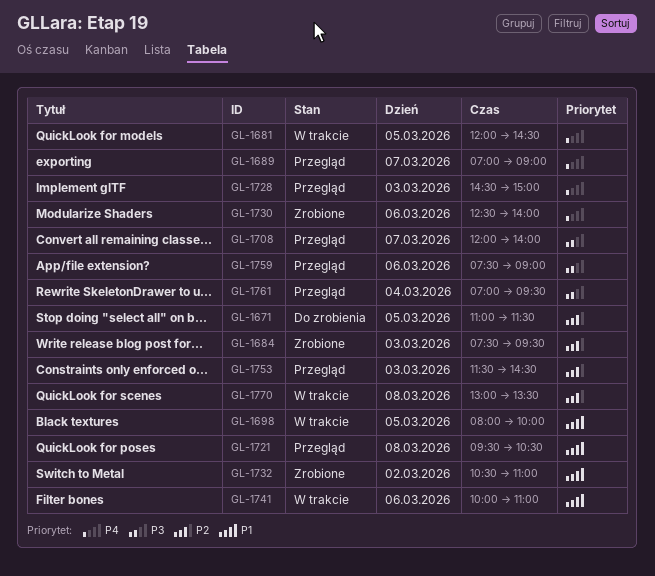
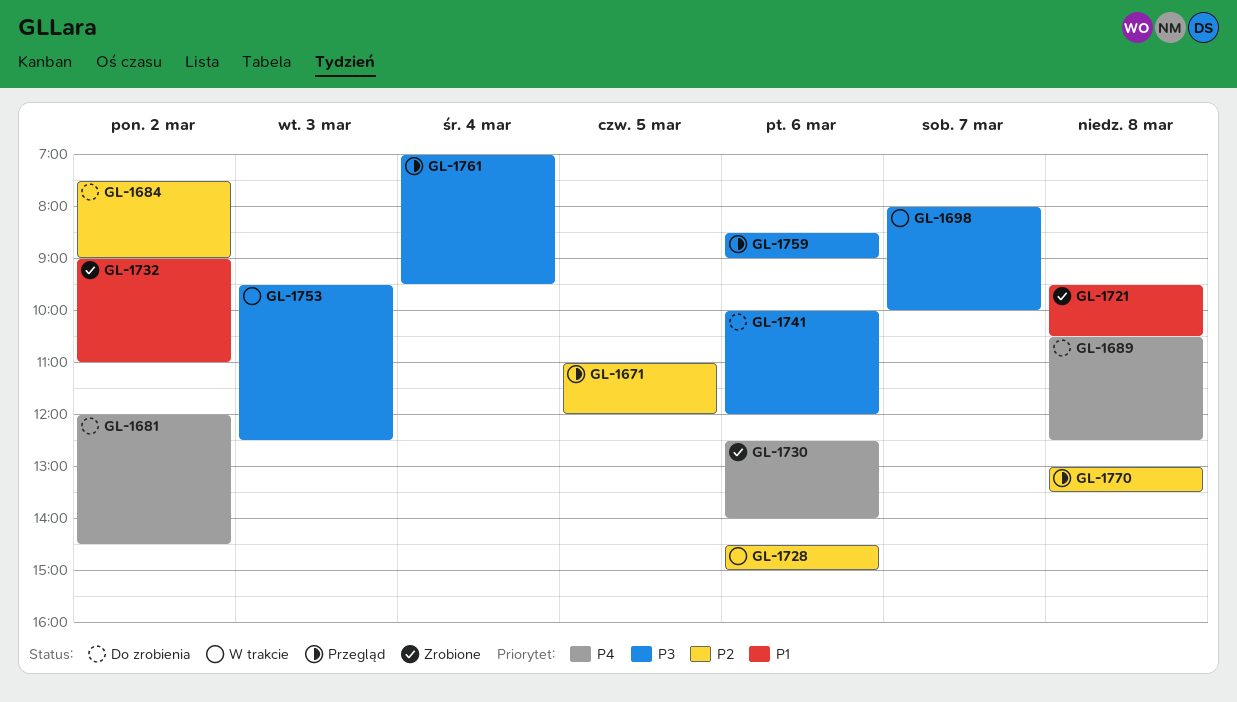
GL-1671, status: Do zrobienia -> Przegląd
GL-1671, ends: 11:30 -> 12:00
GL-1681, status: W trakcie -> Do zrobienia
GL-1681, day: Mar 5 -> Mar 2
GL-1684, status: Zrobione -> Do zrobienia
GL-1684, day: Mar 3 -> Mar 2
GL-1684, ends: 09:30 -> 09:00
GL-1689, status: Przegląd -> Do zrobienia
GL-1689, day: Mar 7 -> Mar 8
GL-1689, begins: 07:00 -> 10:30
GL-1689, ends: 09:00 -> 12:30
GL-1698, priority: P1 -> P3
GL-1698, day: Mar 5 -> Mar 7
GL-1708: present -> none
GL-1721, status: Przegląd -> Zrobione
GL-1728, status: Przegląd -> W trakcie
GL-1728, priority: P4 -> P2
GL-1728, day: Mar 3 -> Mar 6
GL-1732, begins: 10:30 -> 09:00
GL-1741, status: W trakcie -> Do zrobienia
GL-1741, priority: P1 -> P3
GL-1741, ends: 11:00 -> 12:00
GL-1753, status: Przegląd -> W trakcie
GL-1753, priority: P2 -> P3
GL-1753, begins: 11:30 -> 09:30
GL-1753, ends: 14:30 -> 12:30
GL-1759, begins: 07:30 -> 08:30
GL-1770, status: W trakcie -> Przegląd

